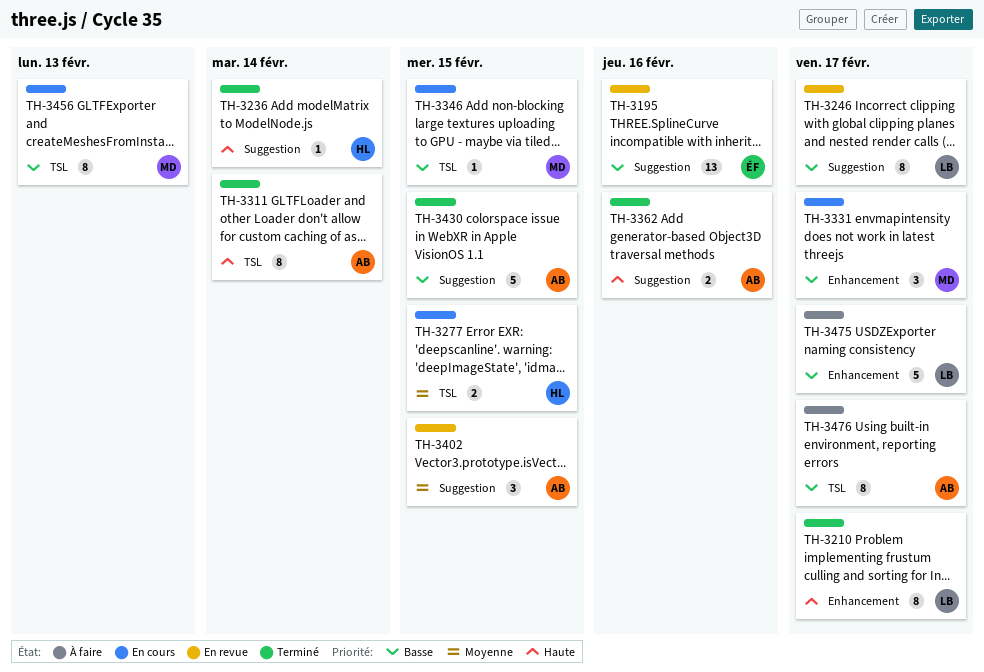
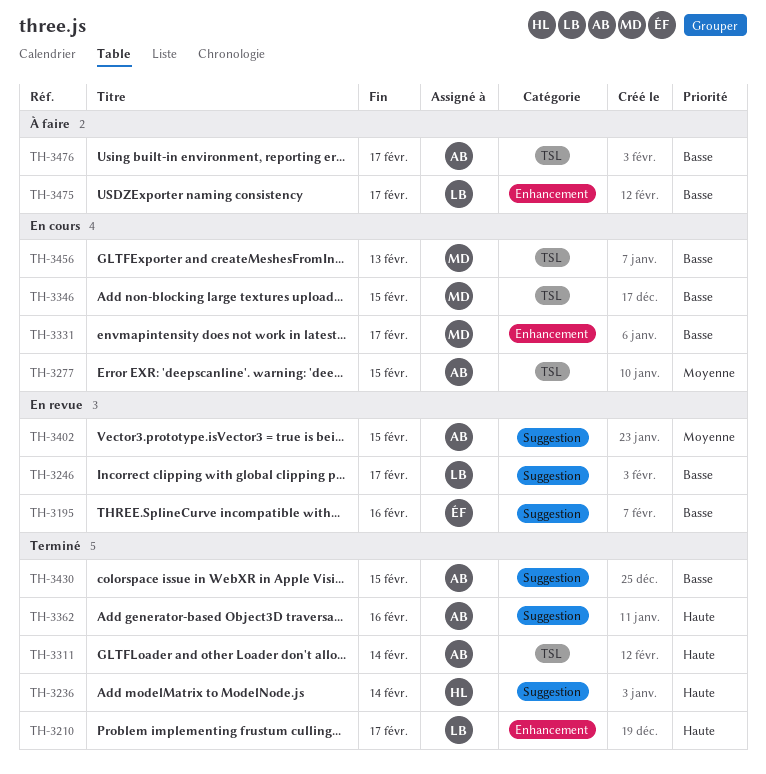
TH-3277, owner: HL -> AB

